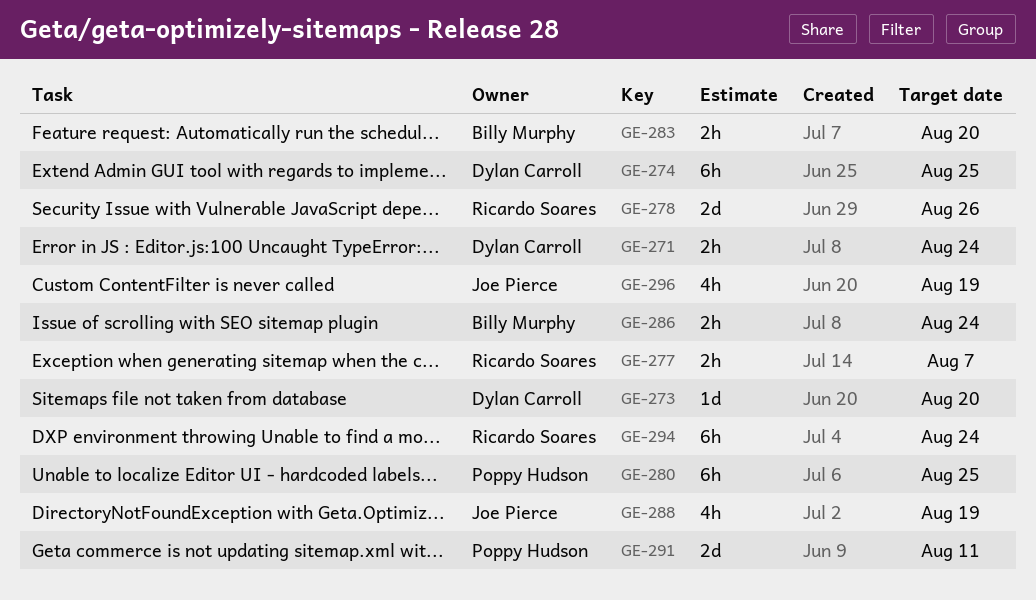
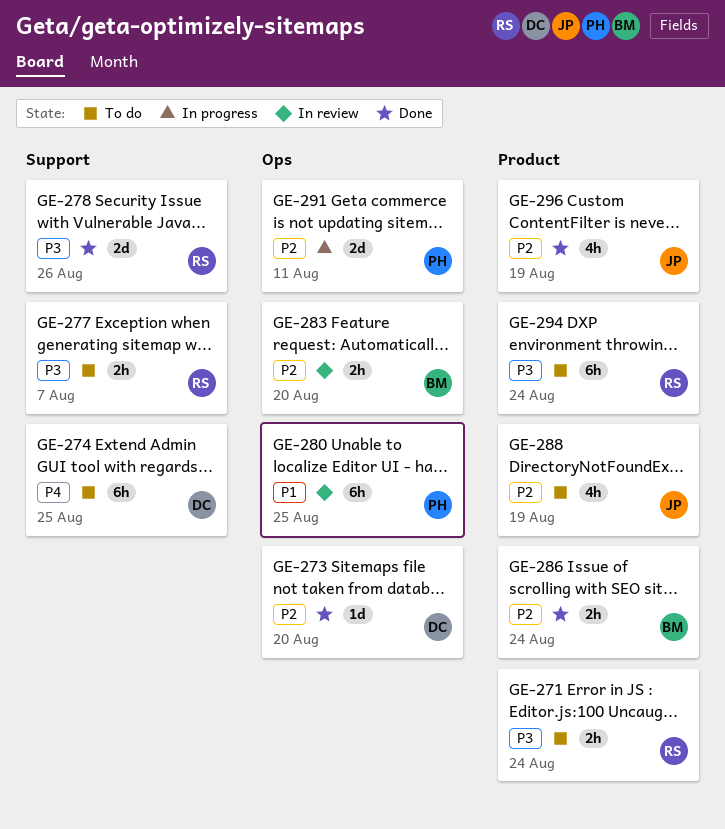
GE-271, owner: Dylan Carroll -> Ricardo Soares

